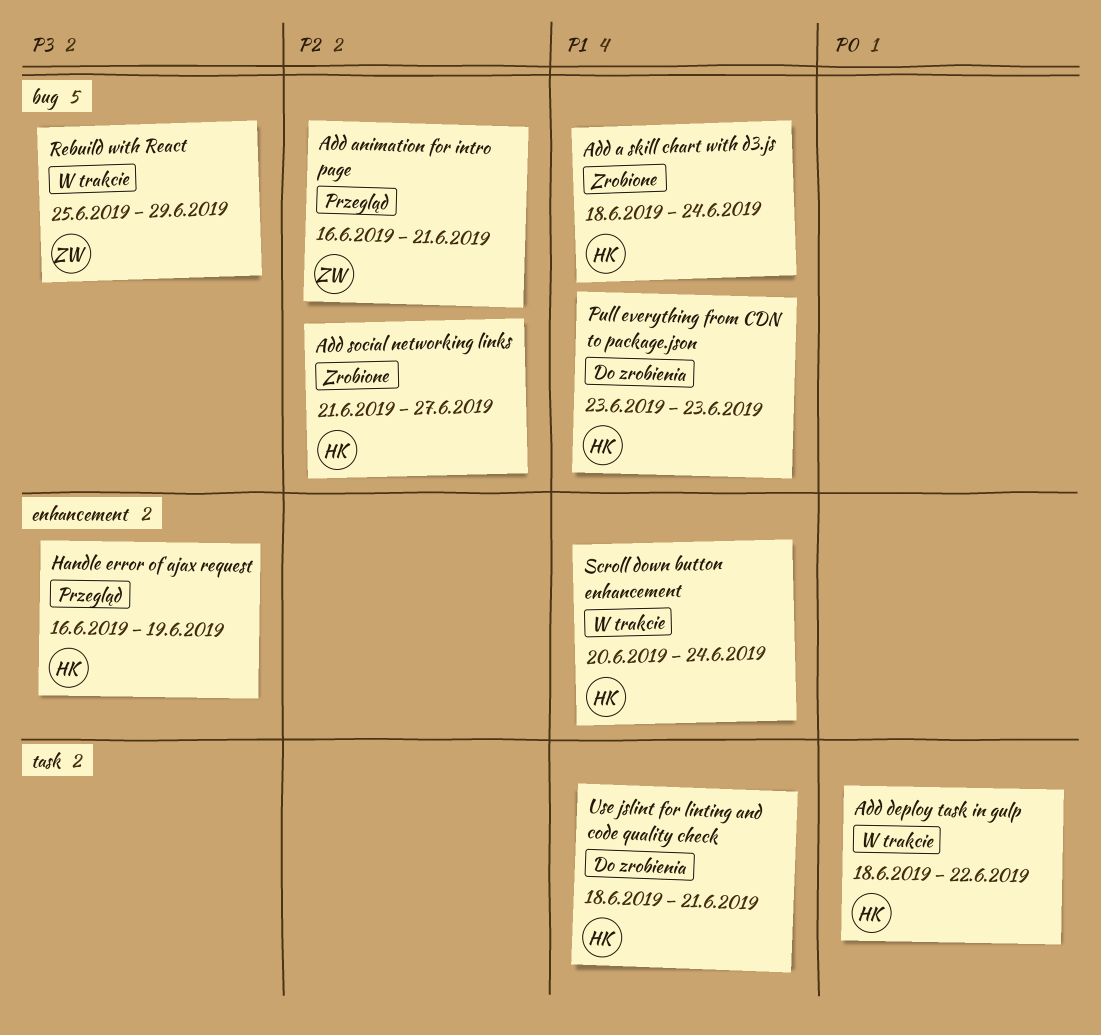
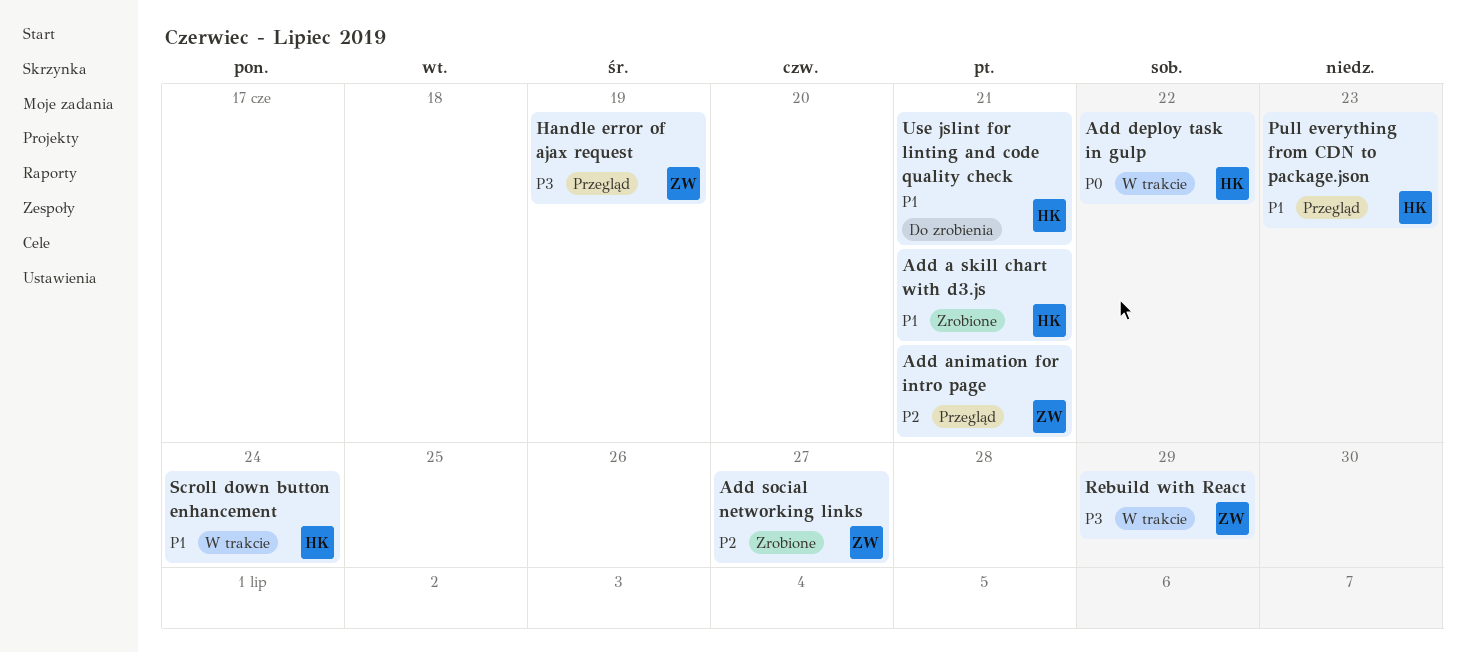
Add a skill chart with d3.js, due: Jun 24 -> Jun 21
Add social networking links, owner: HK -> ZW
Handle error of ajax request, owner: HK -> ZW
Pull everything from CDN to package.json, status: Do zrobienia -> Przegląd

